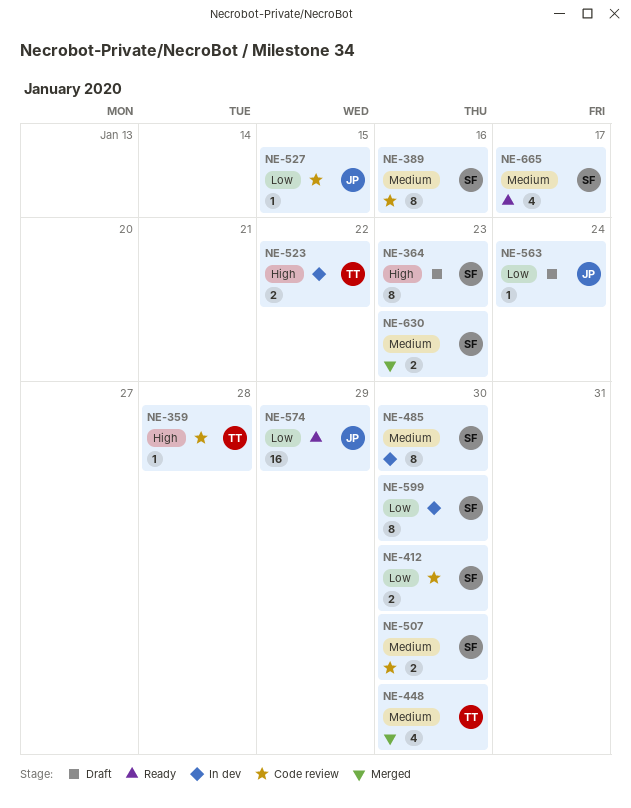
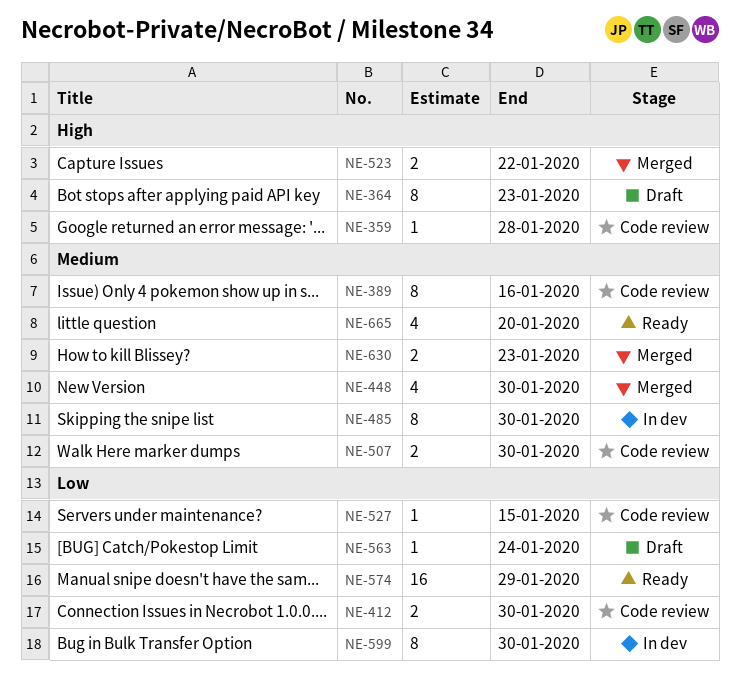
NE-523, status: In dev -> Merged
NE-665, due: Jan 17 -> Jan 20

